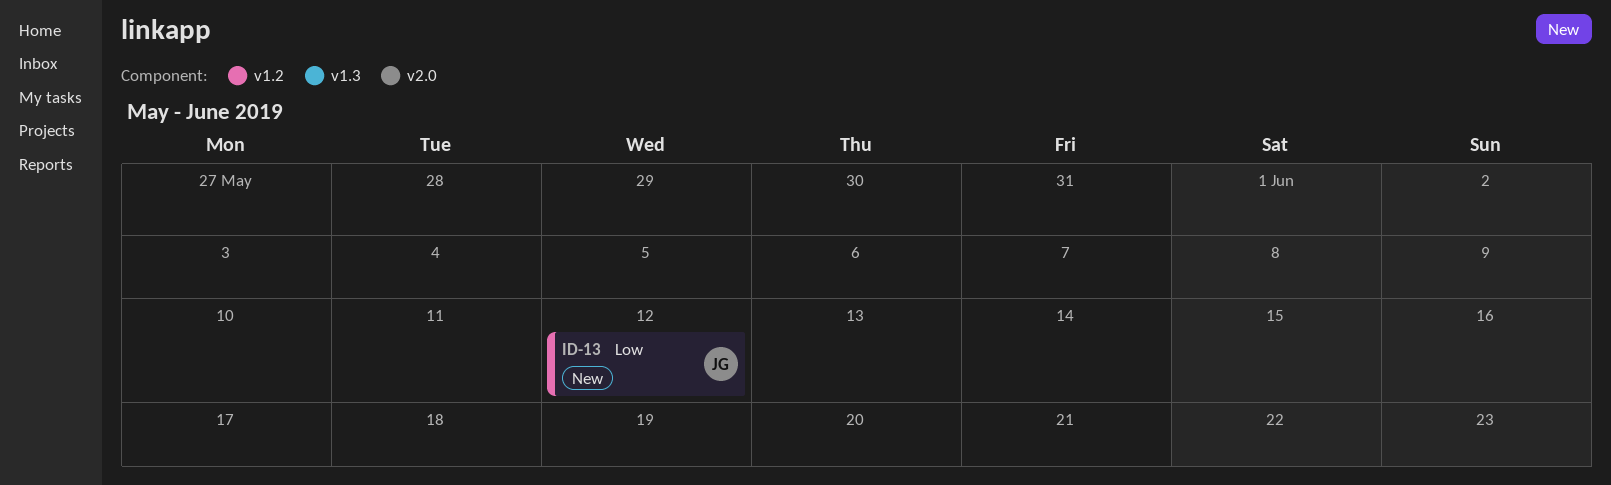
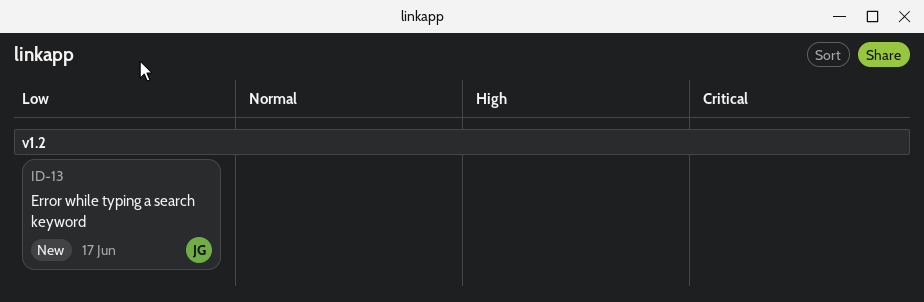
ID-13, due: Jun 12 -> Jun 17

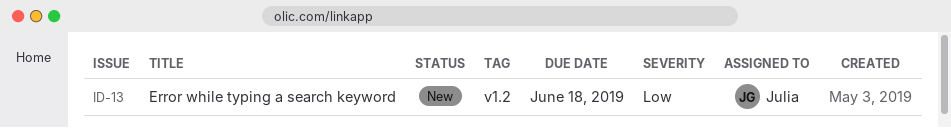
ID-13, due: Jun 17 -> Jun 18

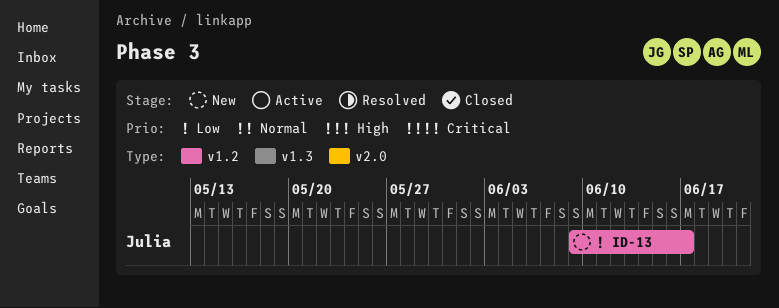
ID-13, due: Jun 18 -> Jun 17

